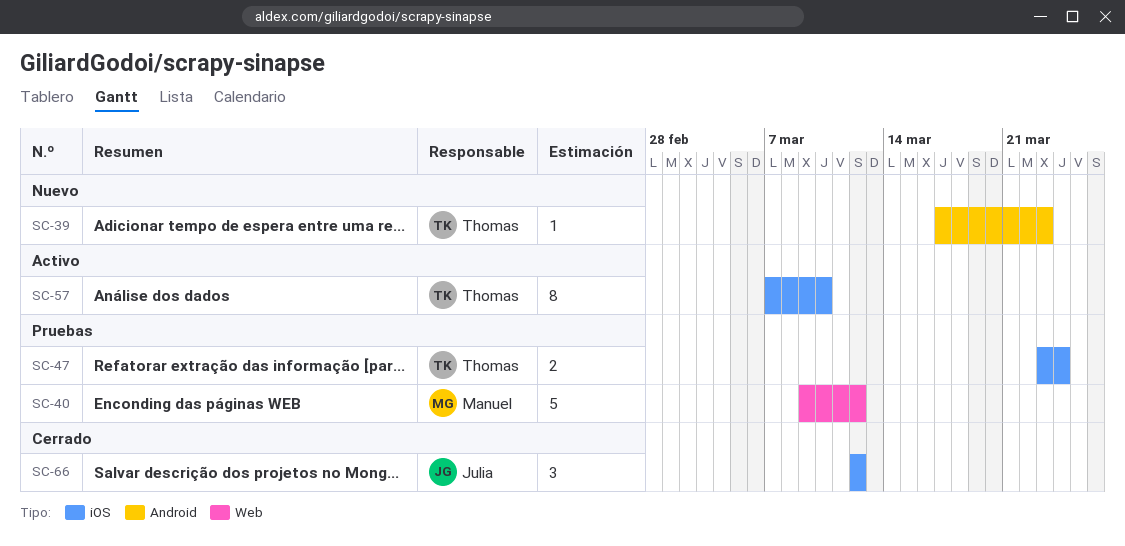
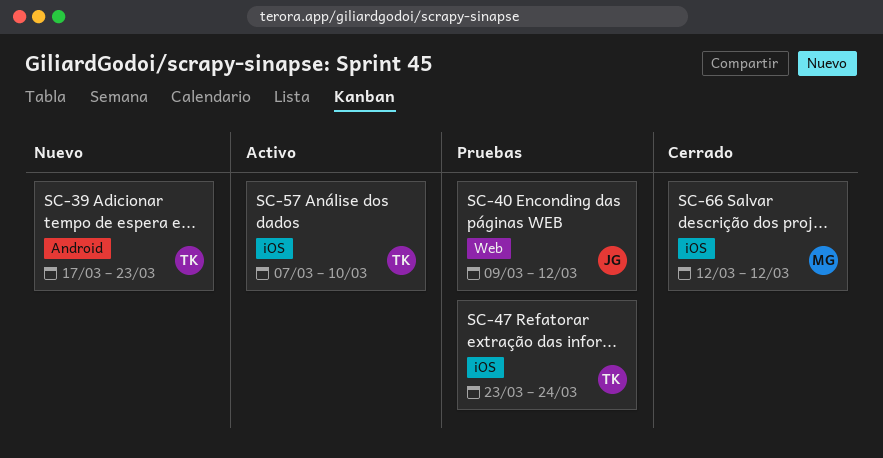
SC-40, owner: Manuel -> Julia
SC-66, owner: Julia -> Manuel

